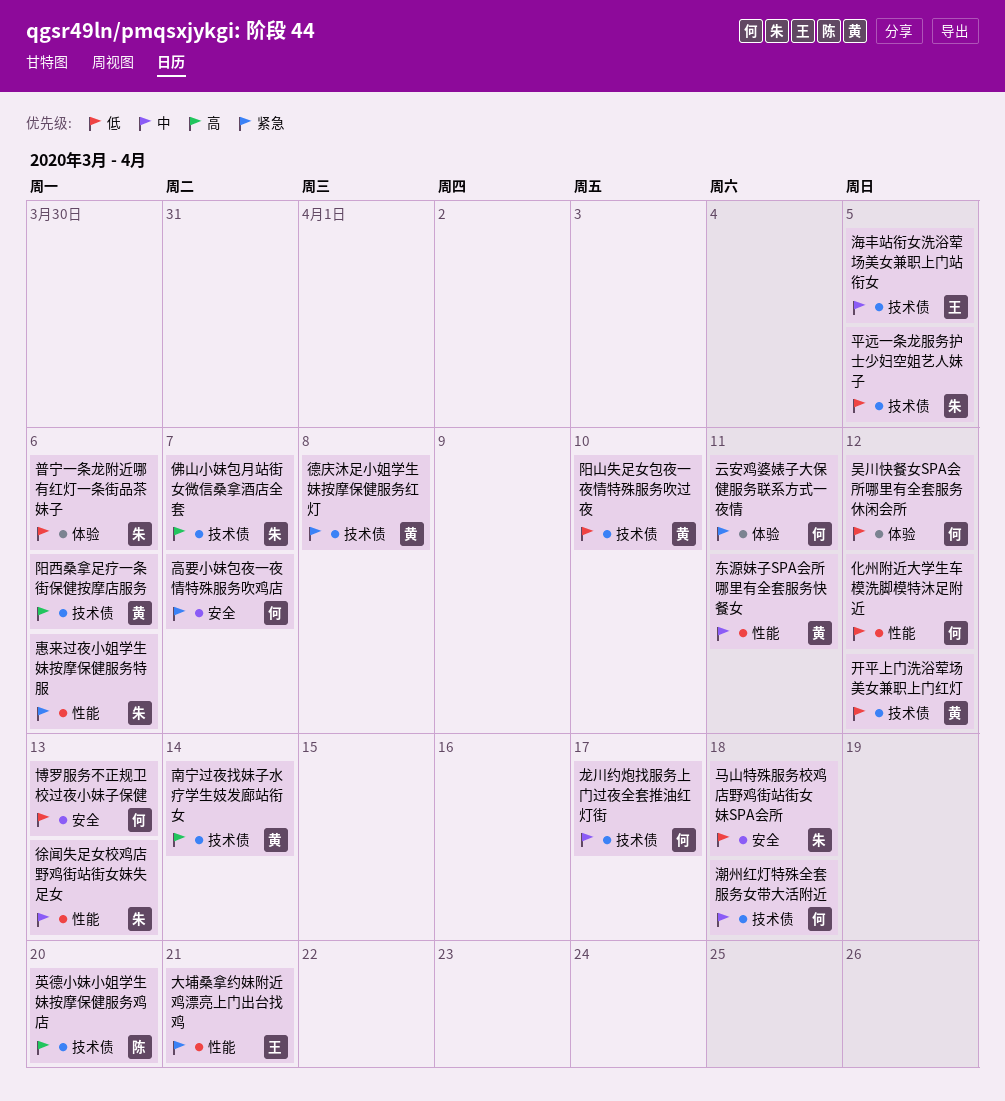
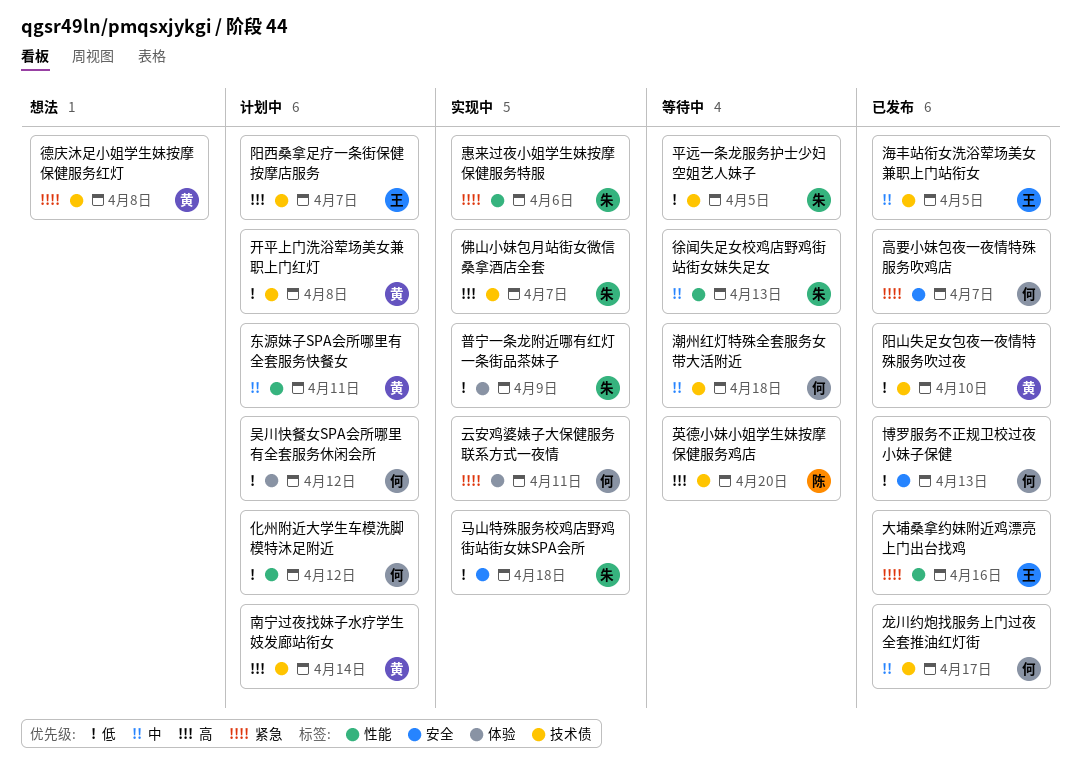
大埔桑拿约妹附近鸡漂亮上门出台找鸡, due: Apr 21 -> Apr 16
开平上门洗浴荤场美女兼职上门红灯, due: Apr 12 -> Apr 8
普宁一条龙附近哪有红灯一条街品茶妹子, due: Apr 6 -> Apr 9
阳西桑拿足疗一条街保健按摩店服务, owner: 黄 -> 王
阳西桑拿足疗一条街保健按摩店服务, due: Apr 6 -> Apr 7

